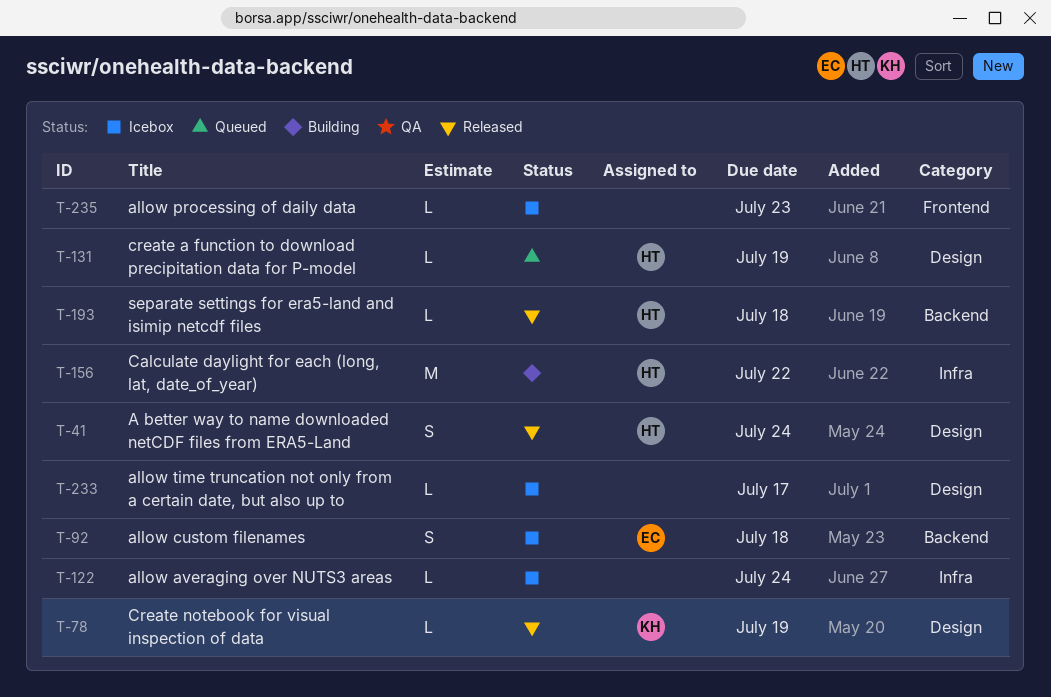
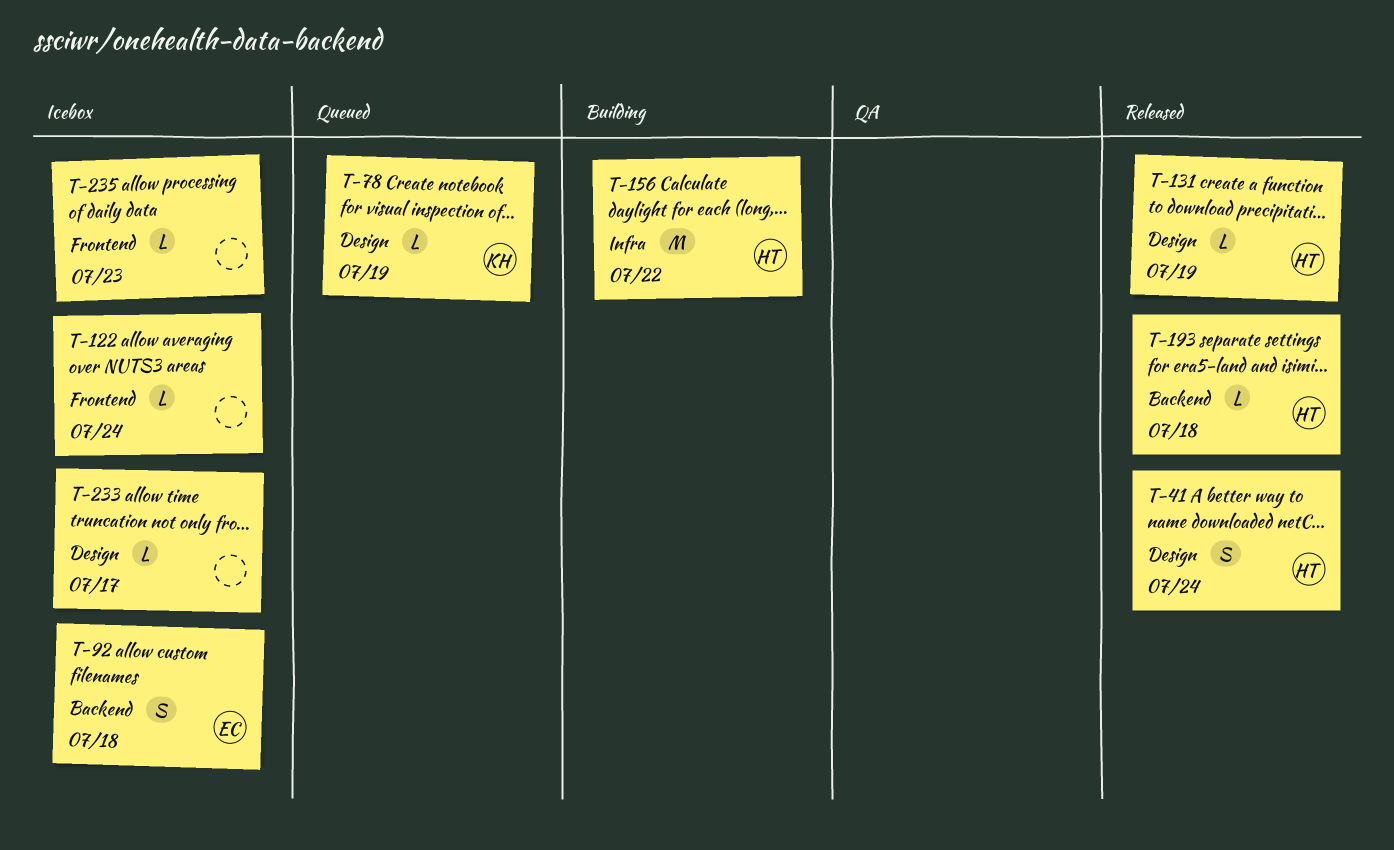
T-78, status: Released -> Queued
T-122, label: Infra -> Frontend
T-131, status: Queued -> Released

